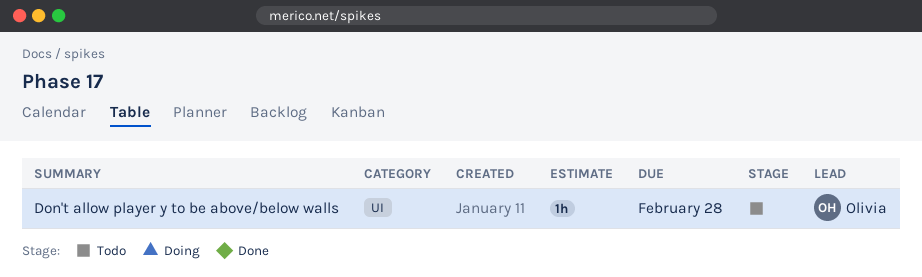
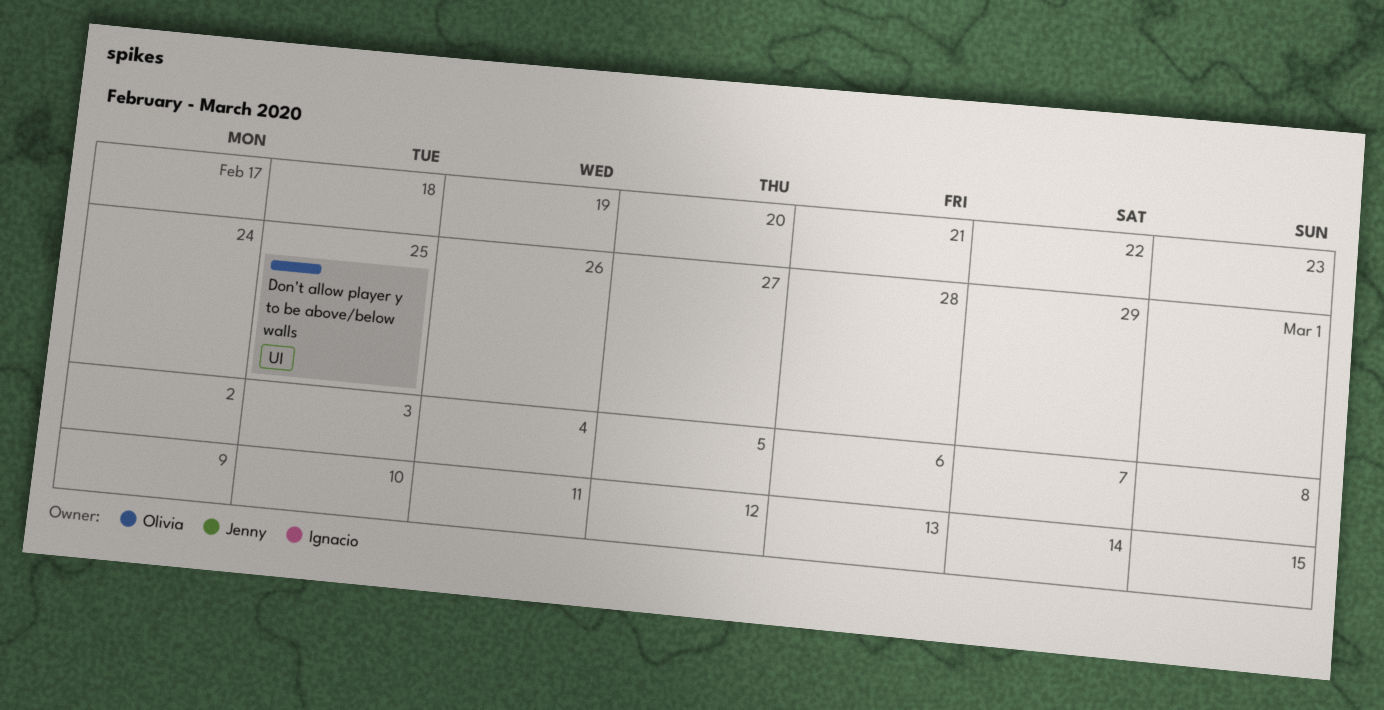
Don't allow player y to be above/below walls, due: Feb 28 -> Feb 25

